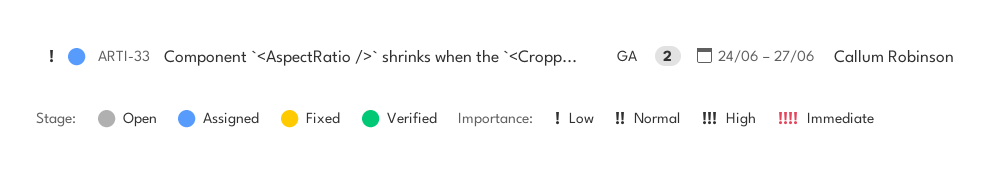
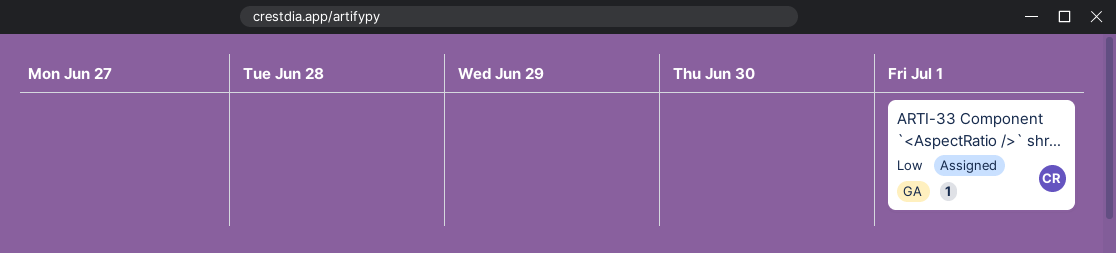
ARTI-33, estimate: 2 -> 1
ARTI-33, due: Jun 27 -> Jul 1

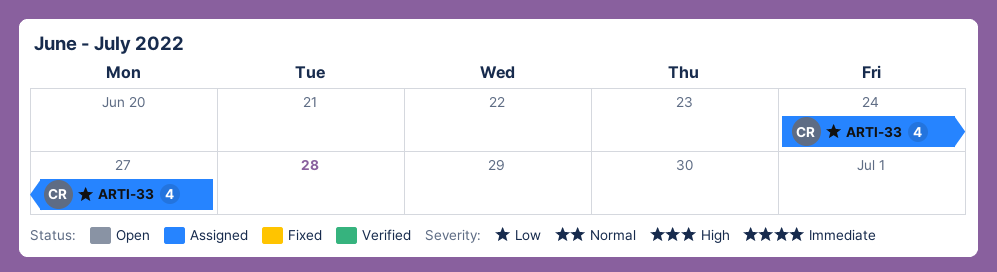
ARTI-33, estimate: 1 -> 4
ARTI-33, due: Jul 1 -> Jun 27

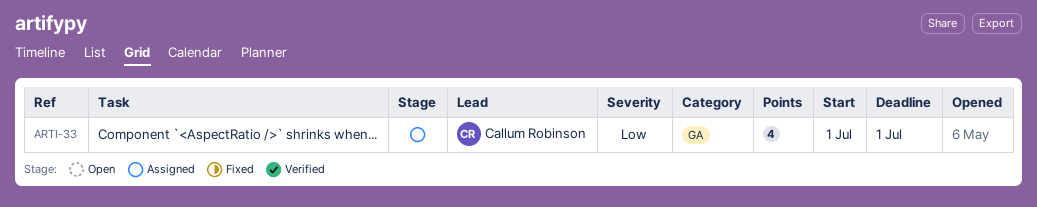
ARTI-33, start: Jun 24 -> Jul 1
ARTI-33, due: Jun 27 -> Jul 1

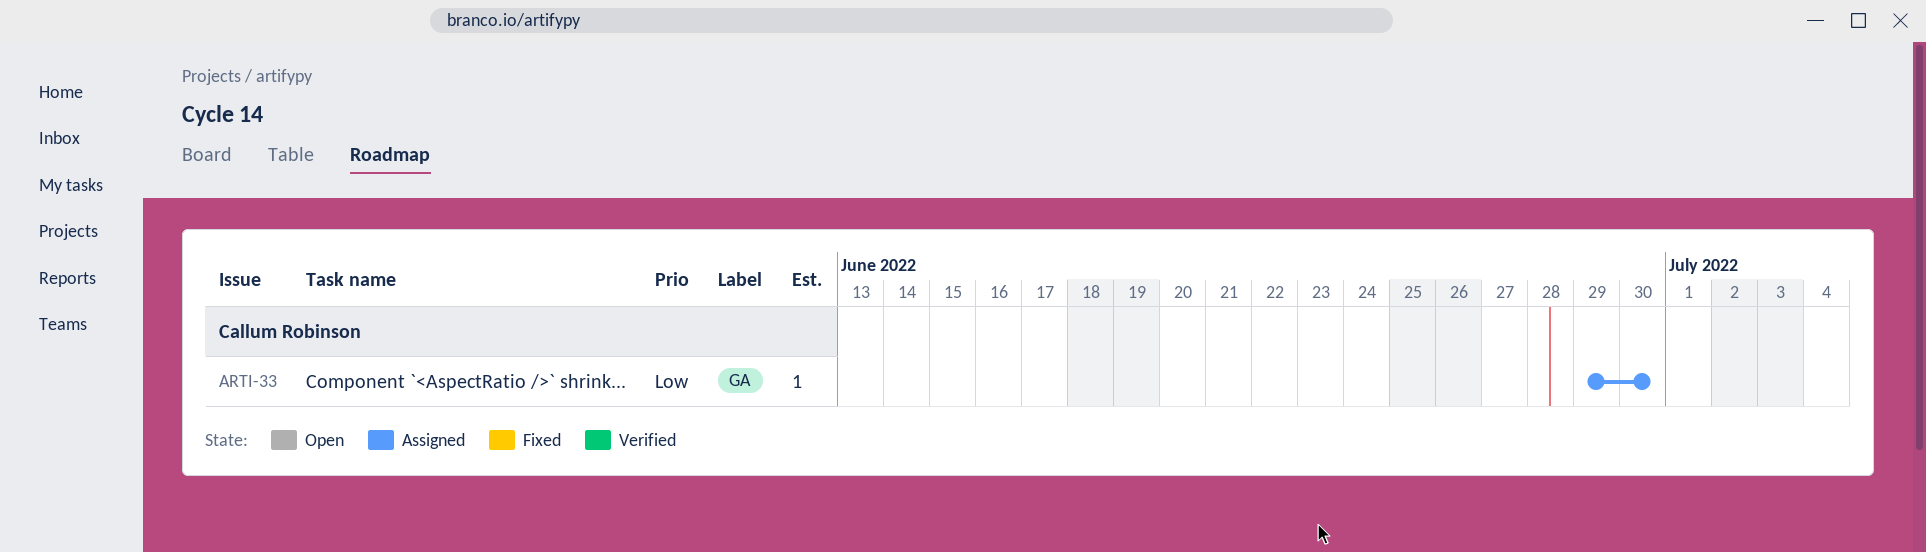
ARTI-33, estimate: 4 -> 1
ARTI-33, start: Jul 1 -> Jun 29
ARTI-33, due: Jul 1 -> Jun 30

